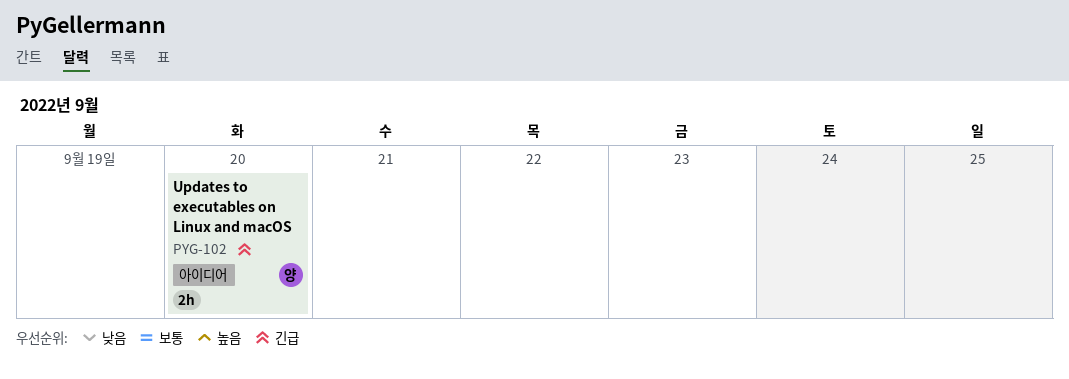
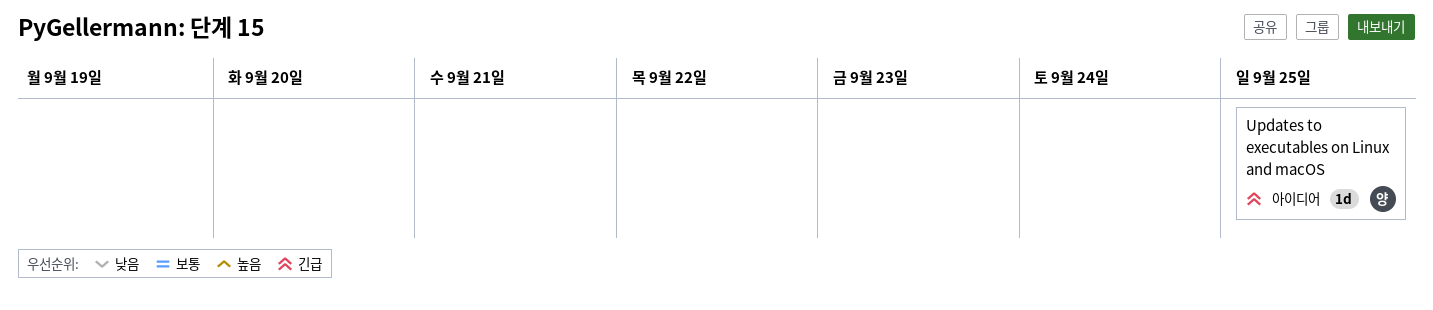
Updates to executables on Linux and macOS, estimate: 2h -> 1d
Updates to executables on Linux and macOS, due: Sep 20 -> Sep 25

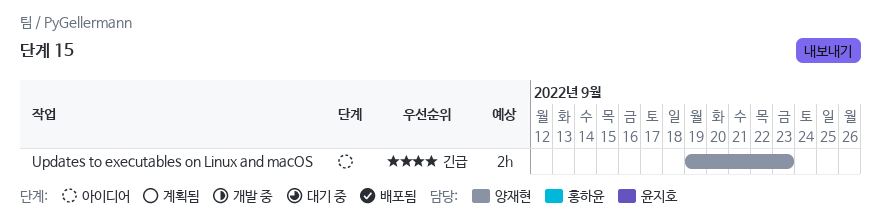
Updates to executables on Linux and macOS, estimate: 1d -> 2h
Updates to executables on Linux and macOS, due: Sep 25 -> Sep 23

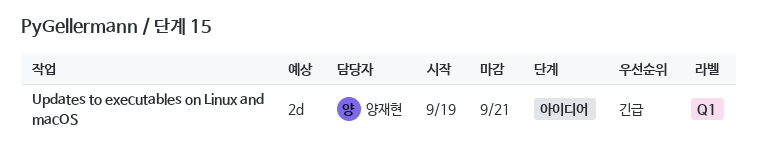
Updates to executables on Linux and macOS, estimate: 2h -> 2d
Updates to executables on Linux and macOS, due: Sep 23 -> Sep 21

